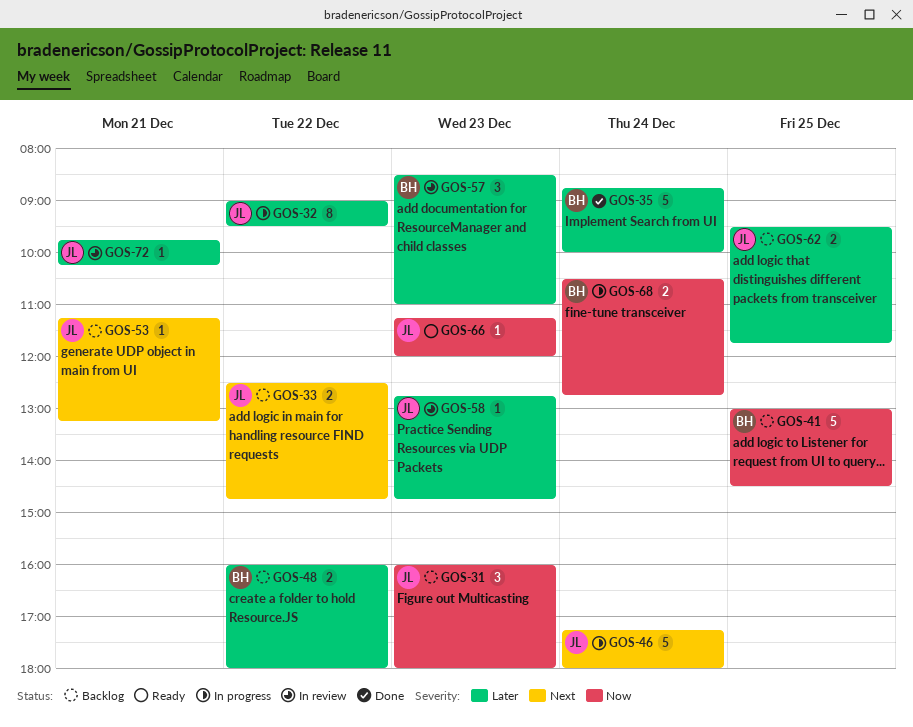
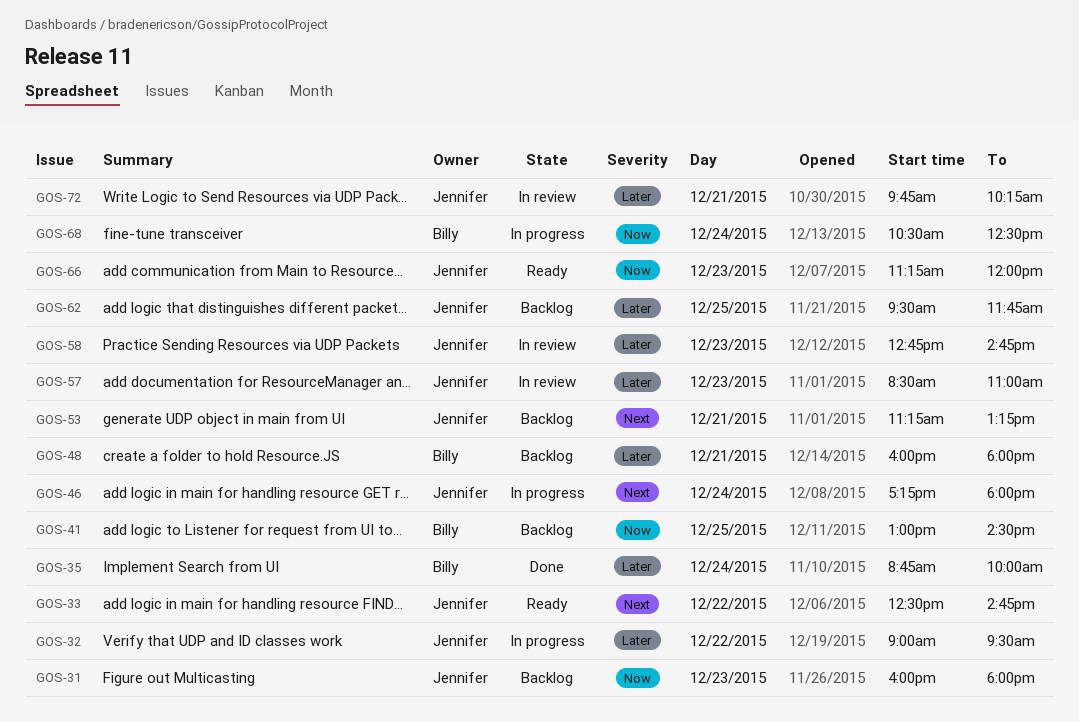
GOS-33, status: Backlog -> Ready
GOS-48, day: Dec 22 -> Dec 21
GOS-57, owner: Billy -> Jennifer
GOS-68, ends: 12:45 -> 12:30

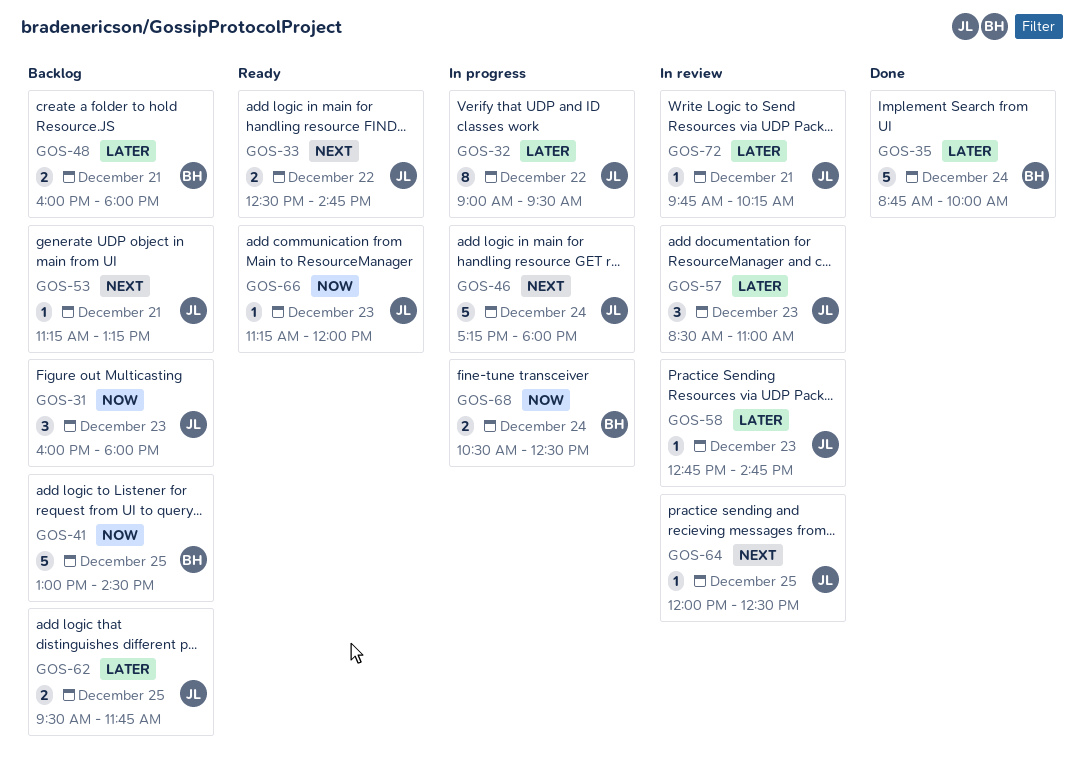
GOS-64: none -> present

